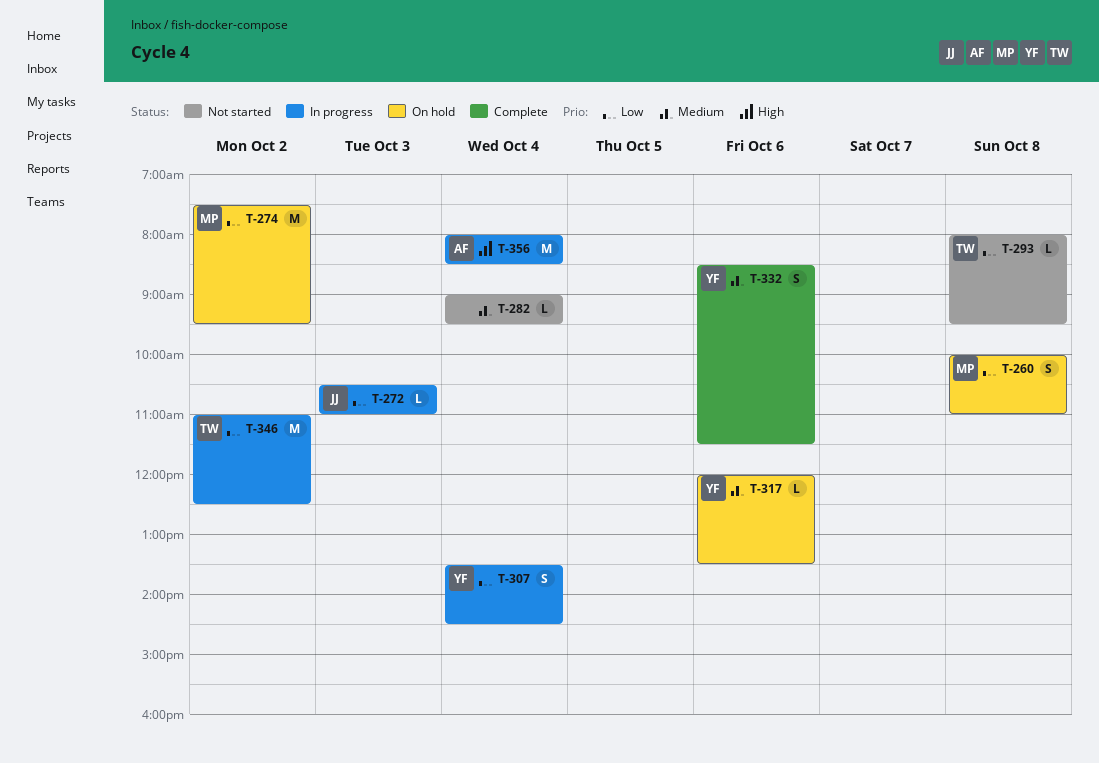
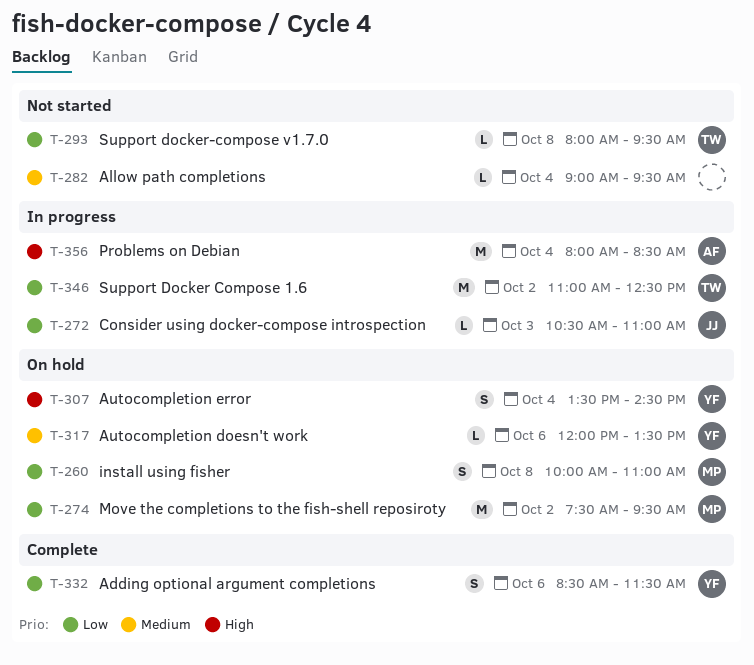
T-307, status: In progress -> On hold
T-307, priority: Low -> High
T-332, priority: Medium -> Low

